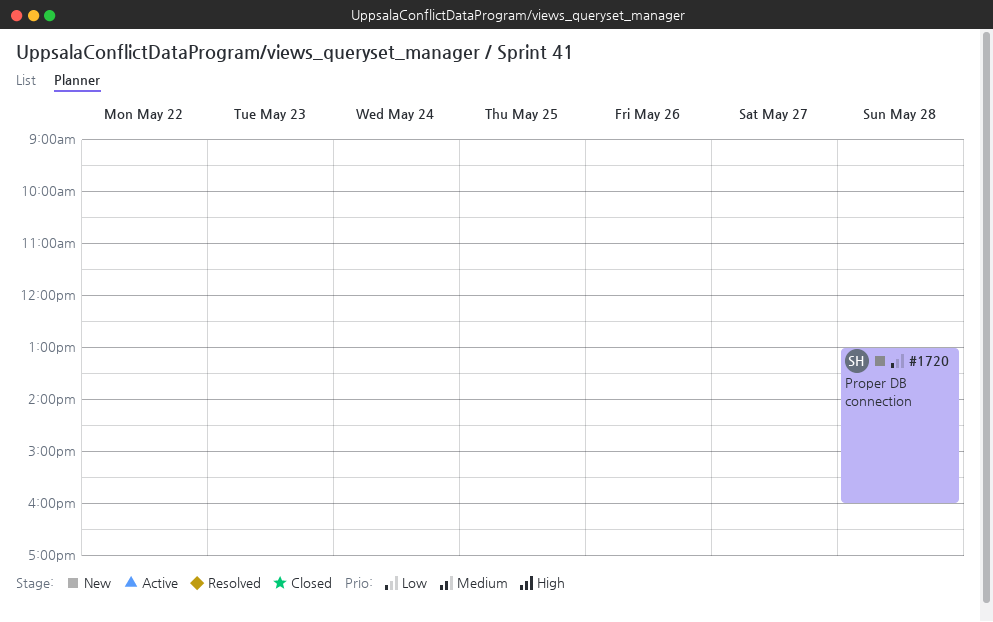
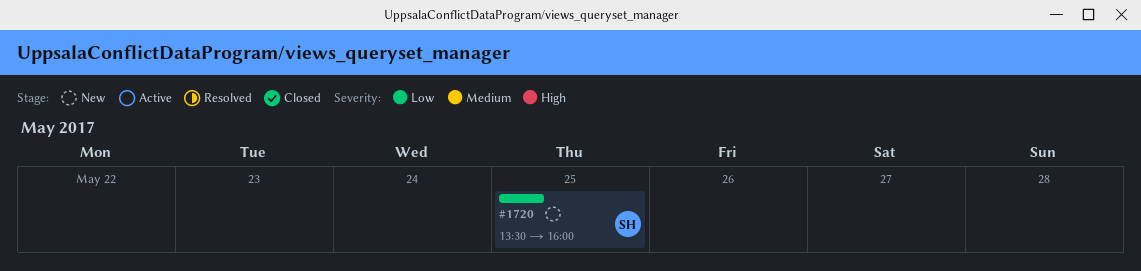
#1720, day: May 28 -> May 25
#1720, begins: 13:00 -> 13:30

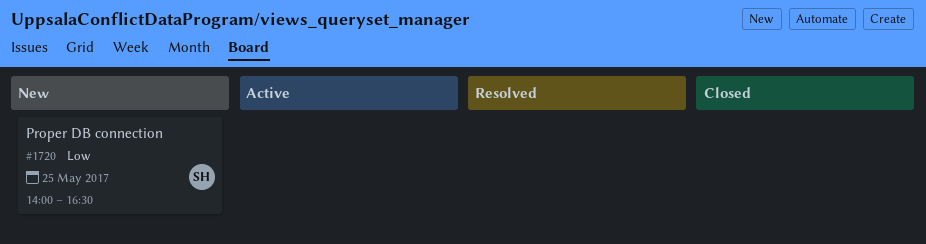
#1720, begins: 13:30 -> 14:00
#1720, ends: 16:00 -> 16:30

